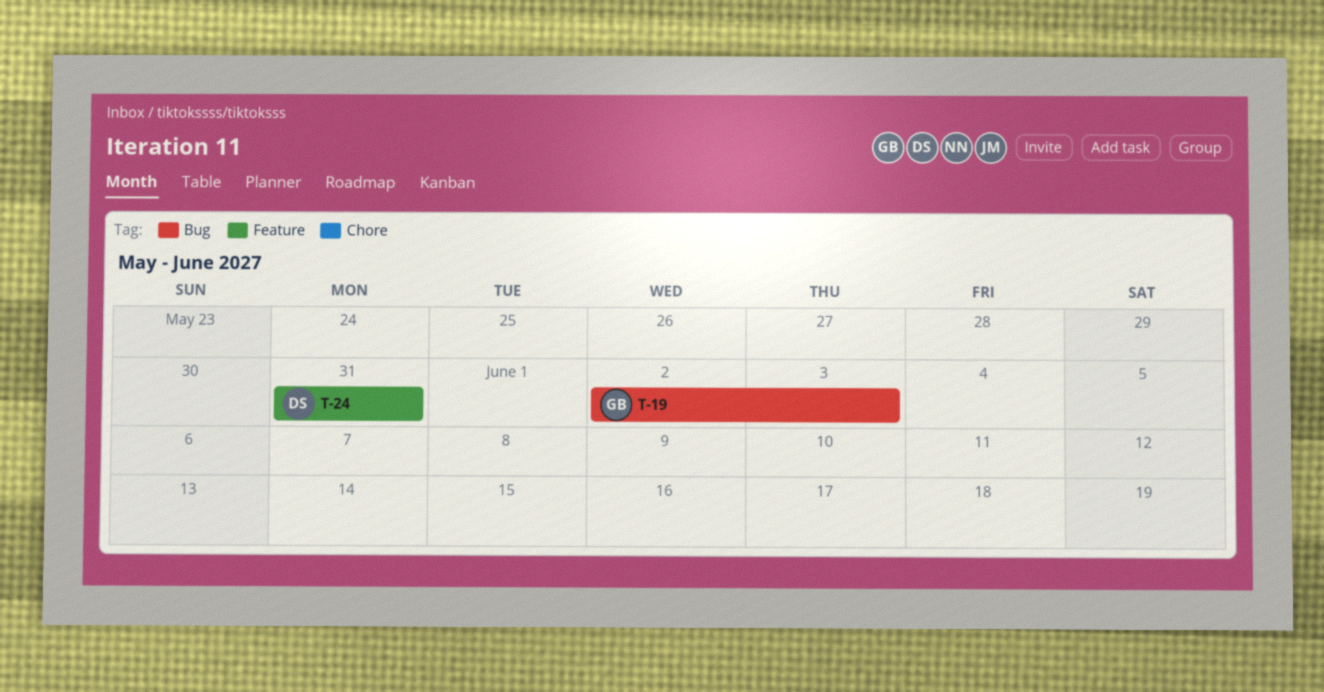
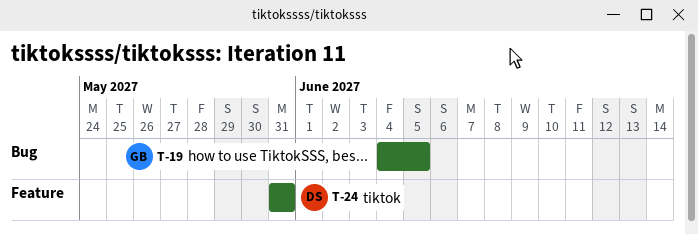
T-19, start: Jun 2 -> Jun 4
T-19, due: Jun 3 -> Jun 5

